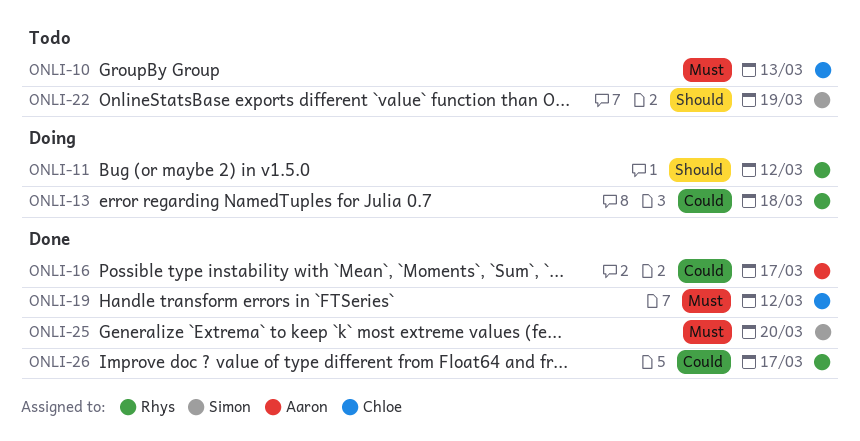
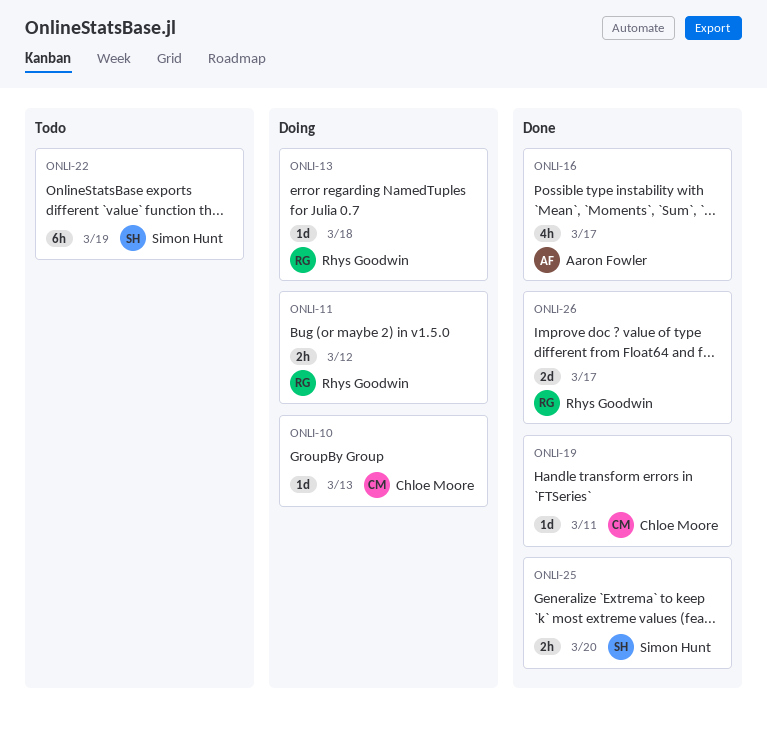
ONLI-10, status: Todo -> Doing
ONLI-19, due: Mar 12 -> Mar 11

